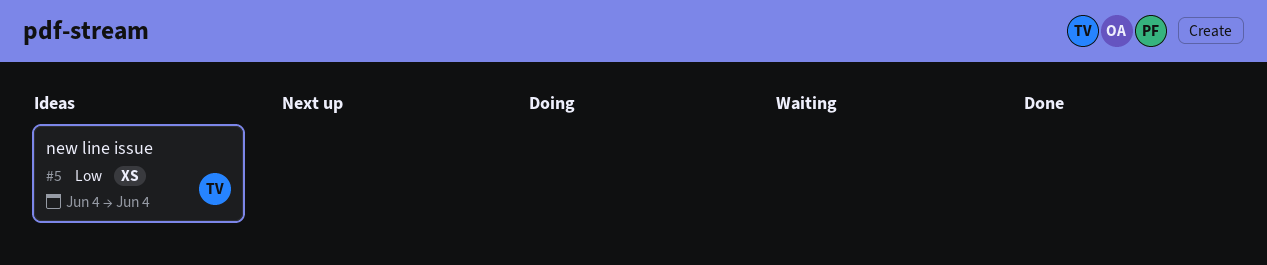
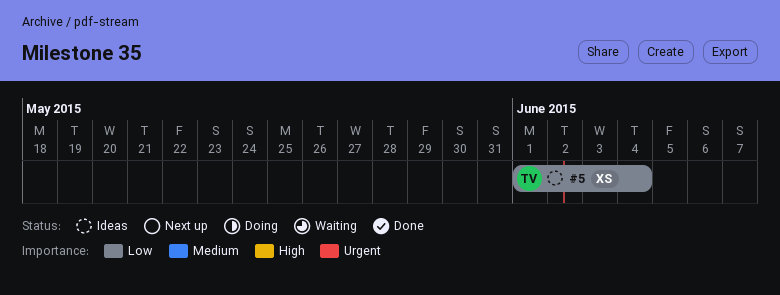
#5, start: Jun 4 -> Jun 1

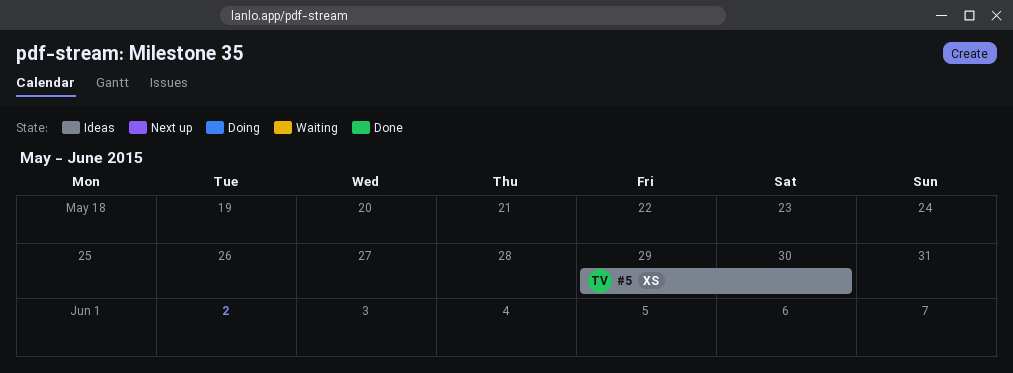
#5, start: Jun 1 -> May 29
#5, due: Jun 4 -> May 30

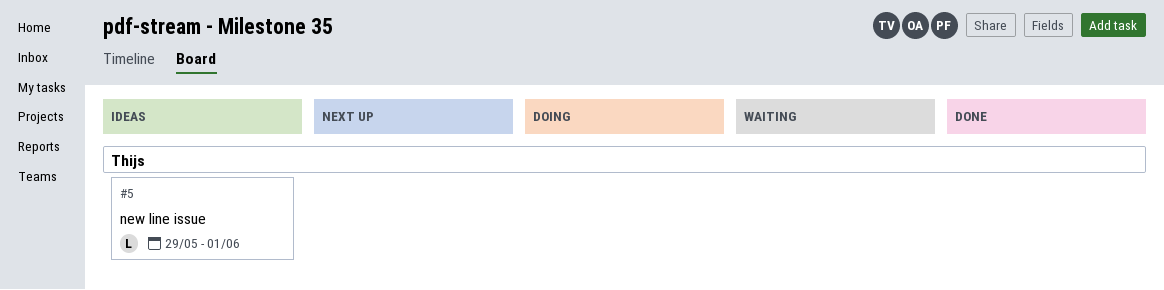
#5, estimate: XS -> L
#5, due: May 30 -> Jun 1

